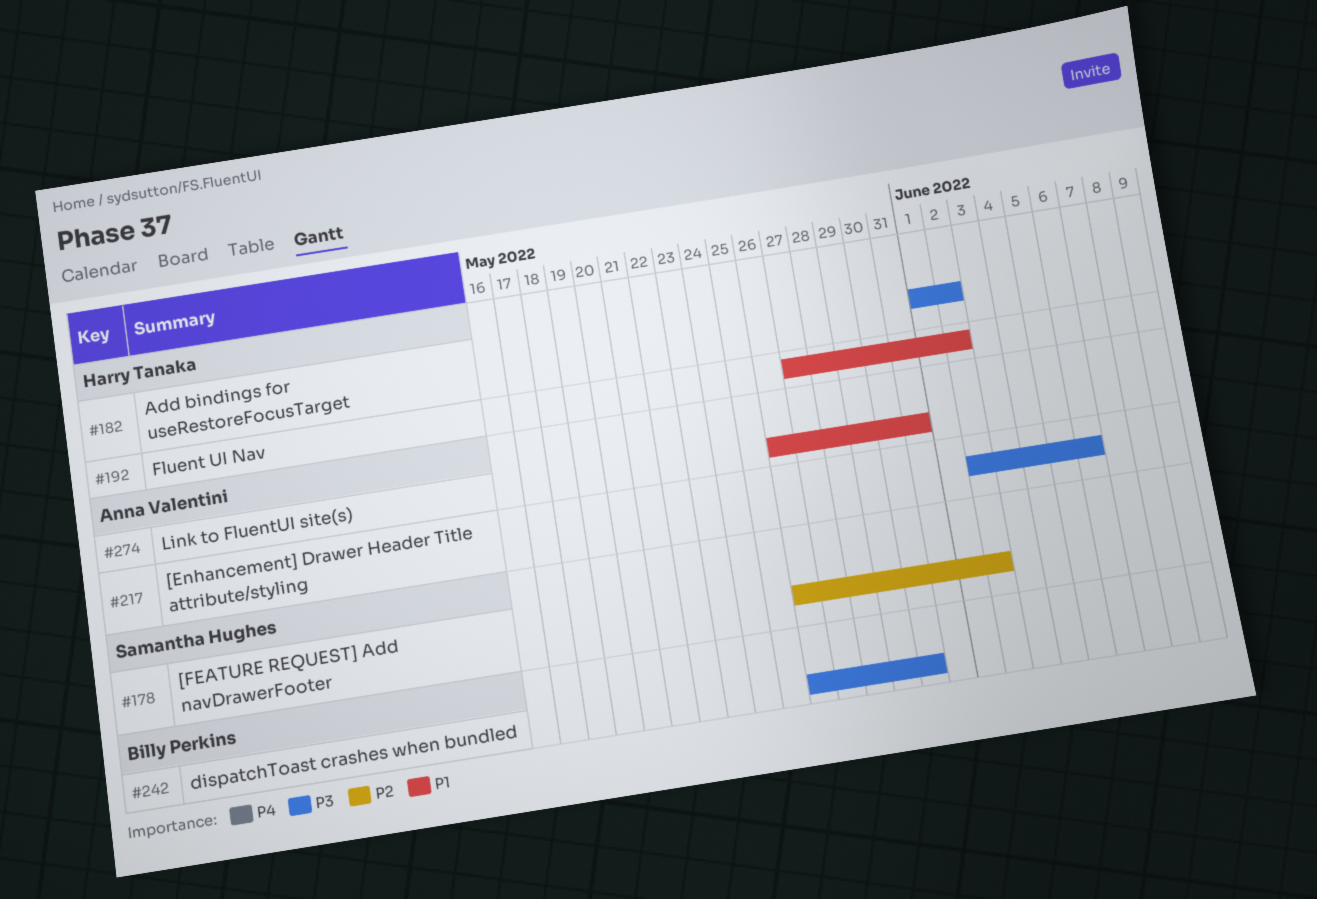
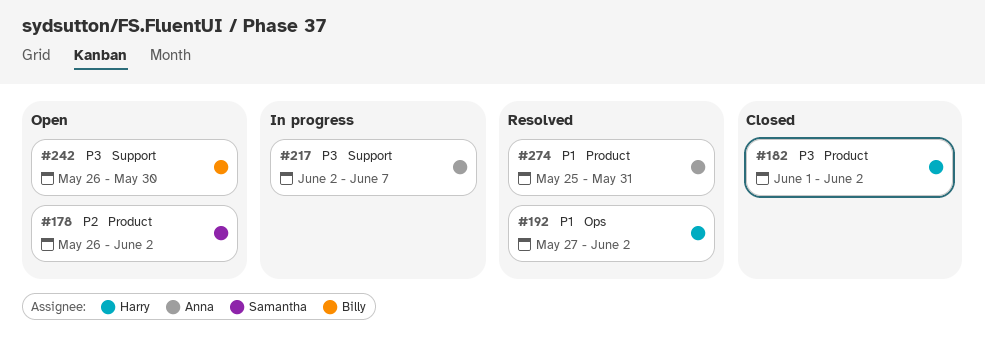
#217, due: Jun 6 -> Jun 7
#274, start: May 26 -> May 25

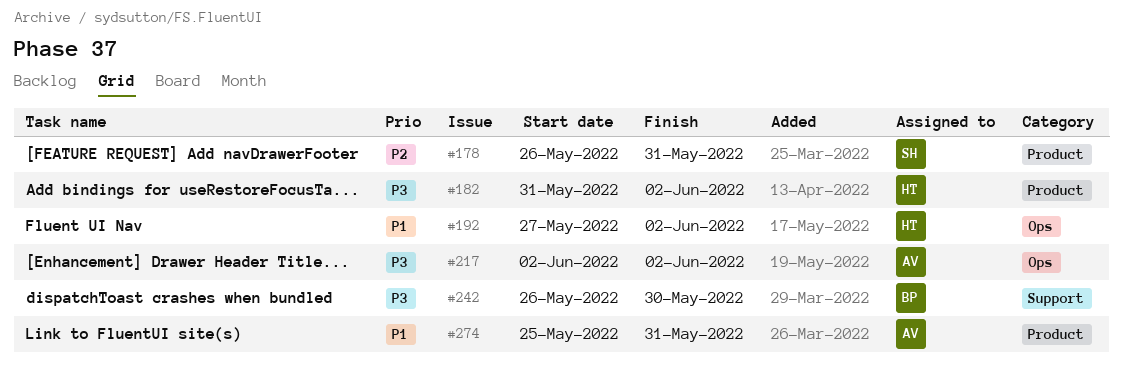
#178, due: Jun 2 -> May 31
#182, start: Jun 1 -> May 31
#217, label: Support -> Ops
#217, due: Jun 7 -> Jun 2

